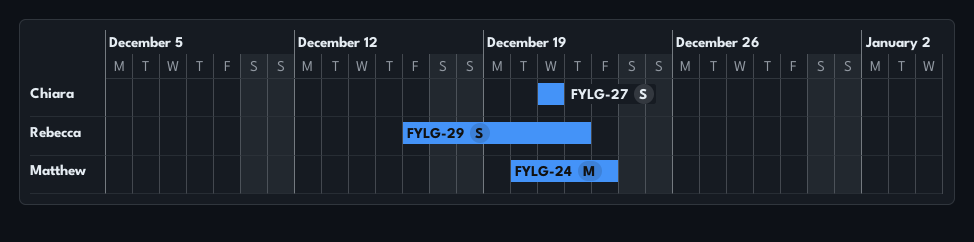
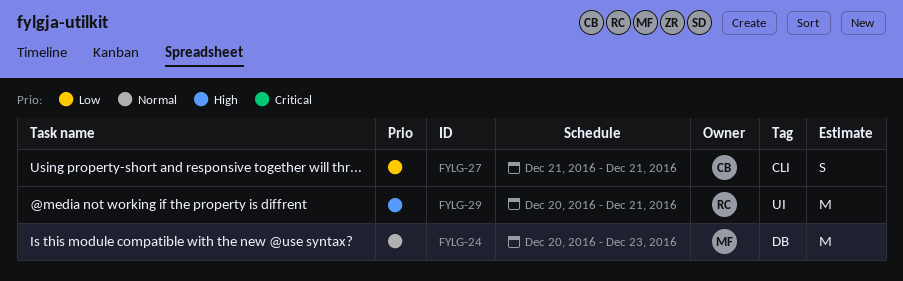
FYLG-29, estimate: S -> M
FYLG-29, start: Dec 16 -> Dec 20
FYLG-29, due: Dec 22 -> Dec 21

